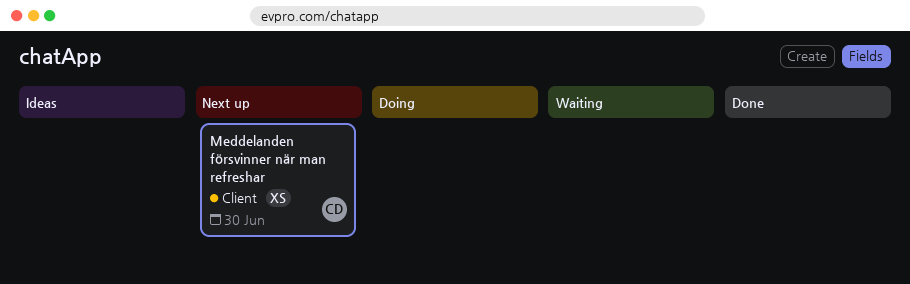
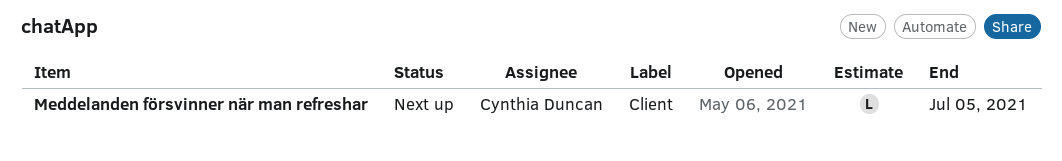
Meddelanden försvinner när man refreshar, estimate: XS -> L
Meddelanden försvinner när man refreshar, due: Jun 30 -> Jul 5

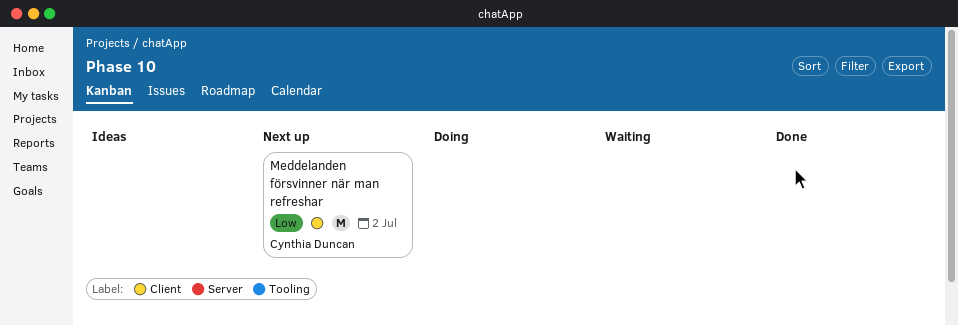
Meddelanden försvinner när man refreshar, estimate: L -> M
Meddelanden försvinner när man refreshar, due: Jul 5 -> Jul 2

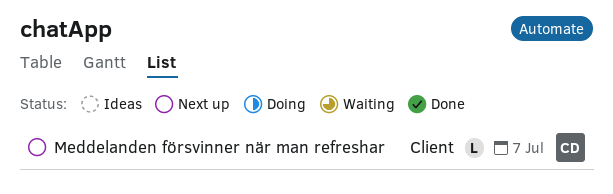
Meddelanden försvinner när man refreshar, estimate: M -> L
Meddelanden försvinner när man refreshar, due: Jul 2 -> Jul 7

